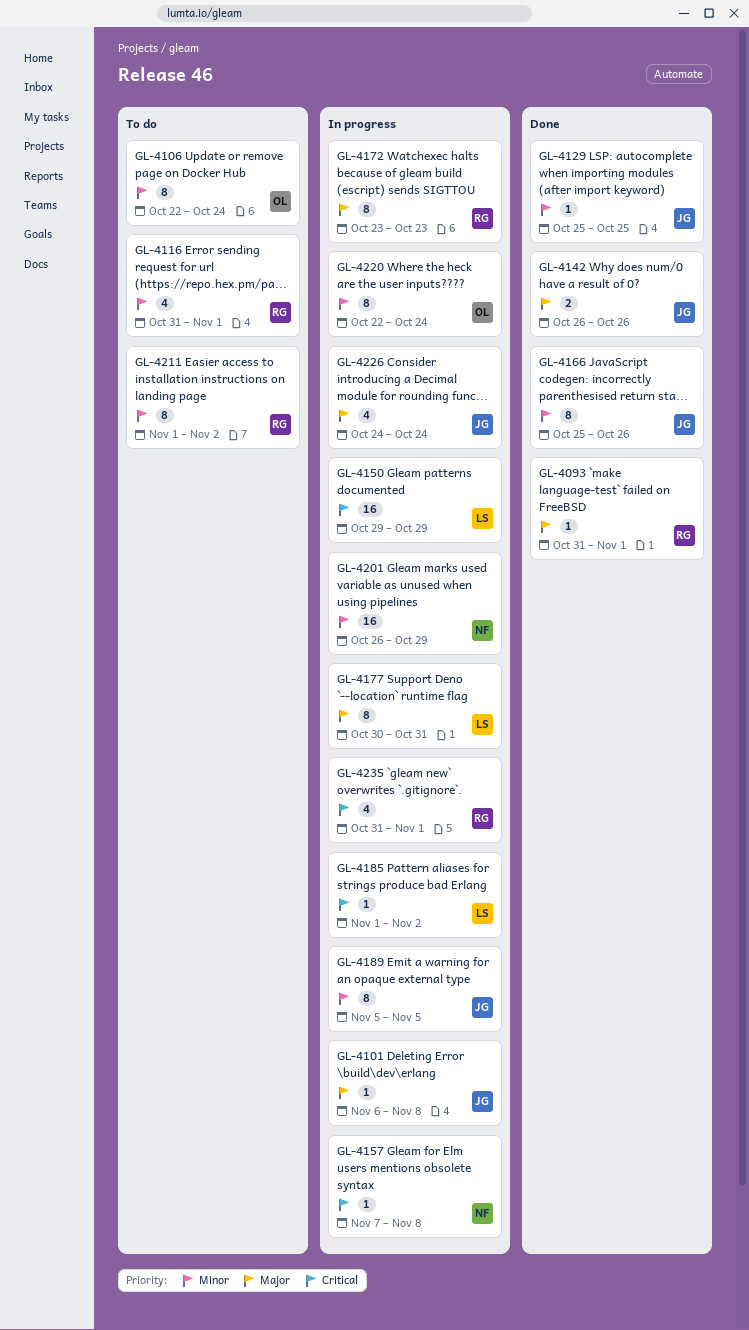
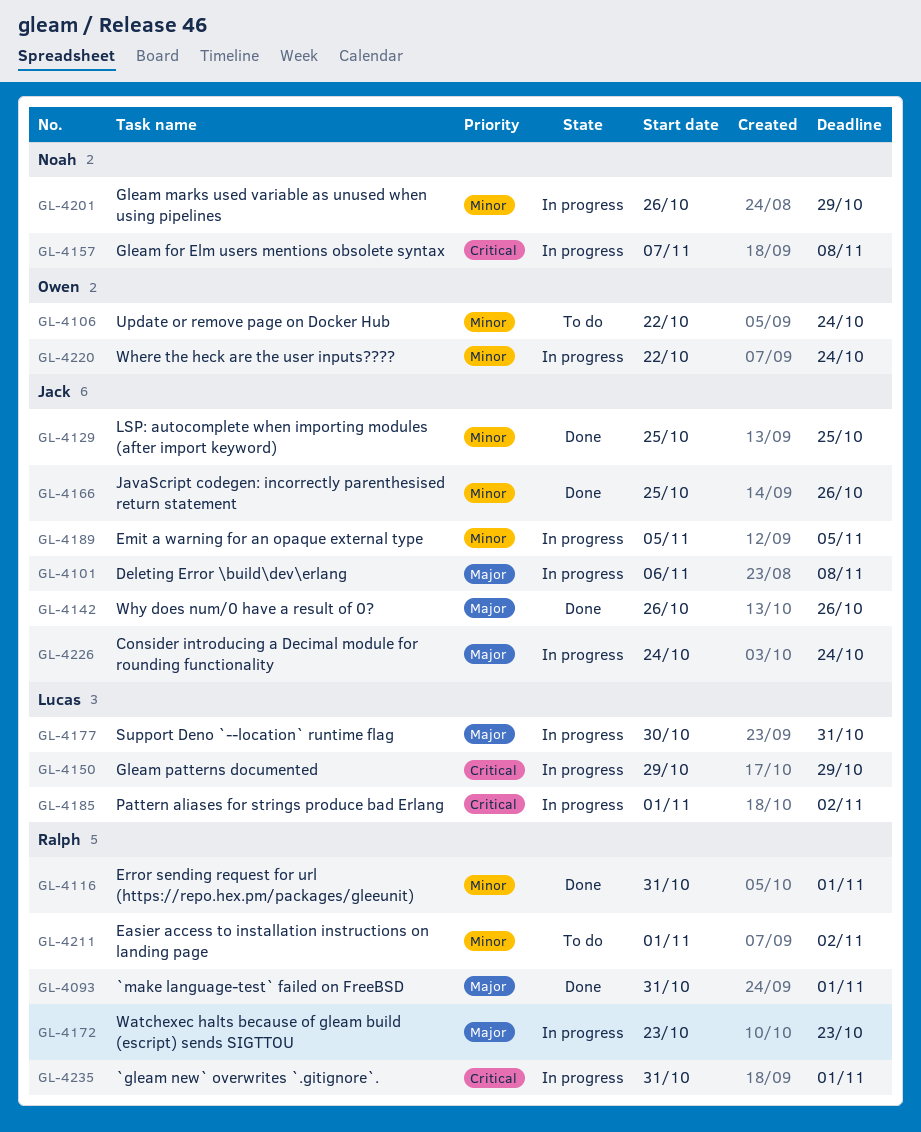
GL-4116, status: To do -> Done

